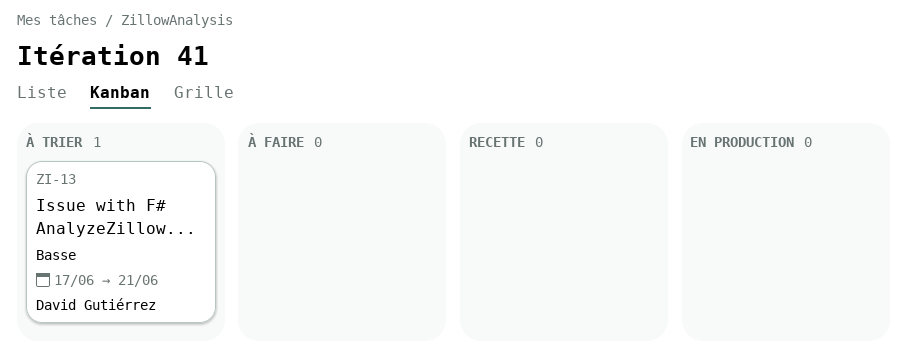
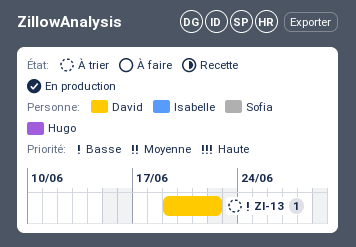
ZI-13, start: Jun 17 -> Jun 19
ZI-13, due: Jun 21 -> Jun 22

